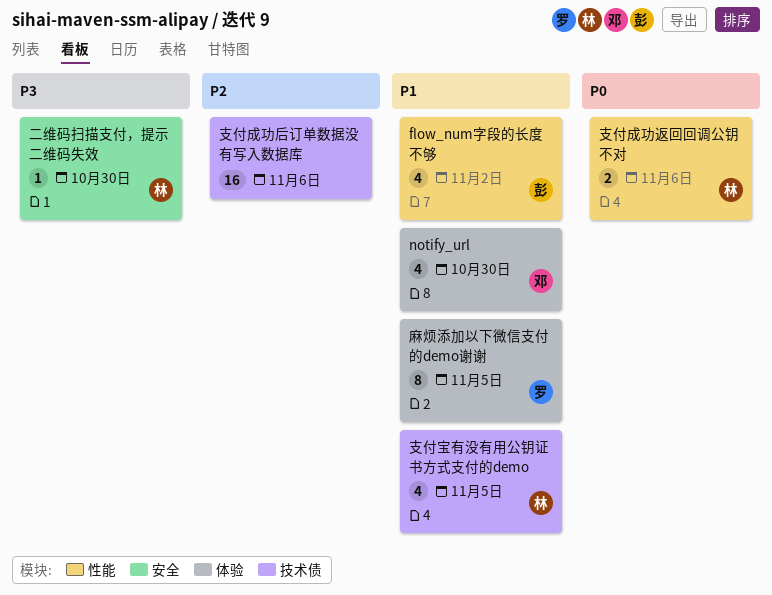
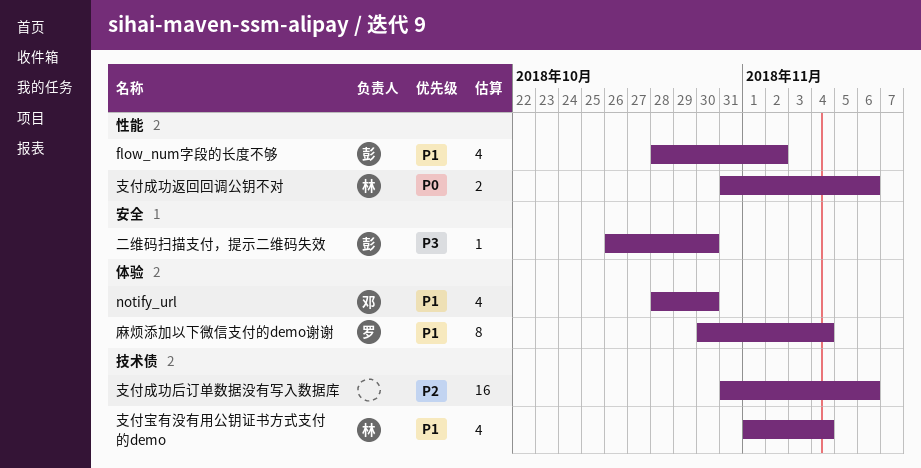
二维码扫描支付，提示二维码失效, owner: 林 -> 彭
支付宝有没有用公钥证书方式支付的demo, due: Nov 5 -> Nov 4
麻烦添加以下微信支付的demo谢谢, due: Nov 5 -> Nov 4

